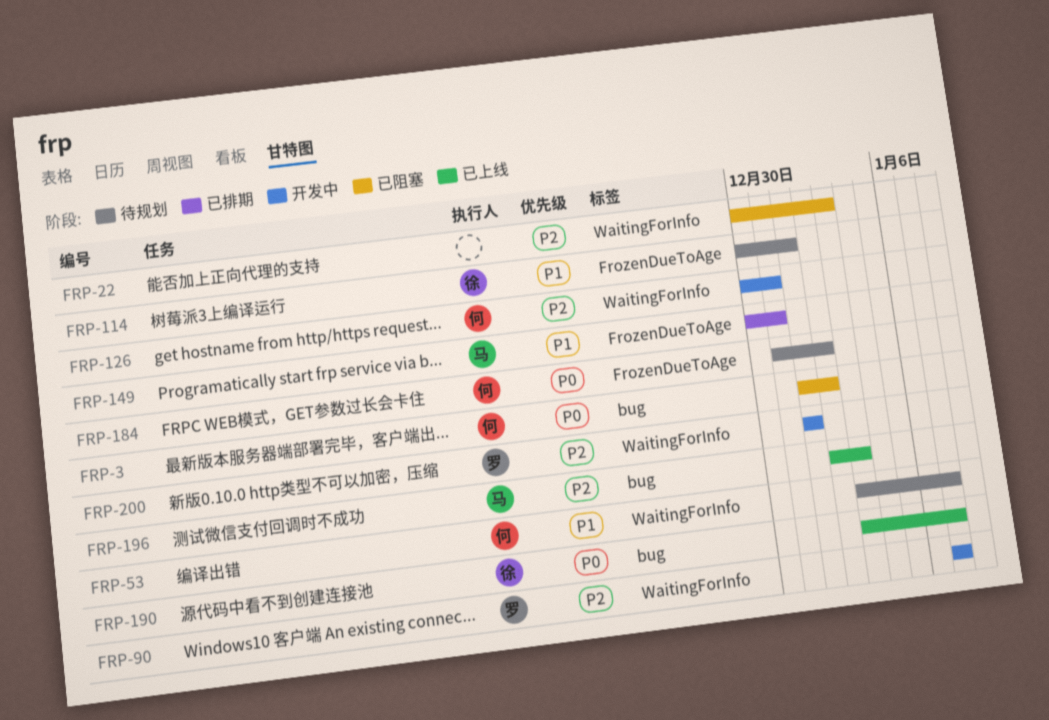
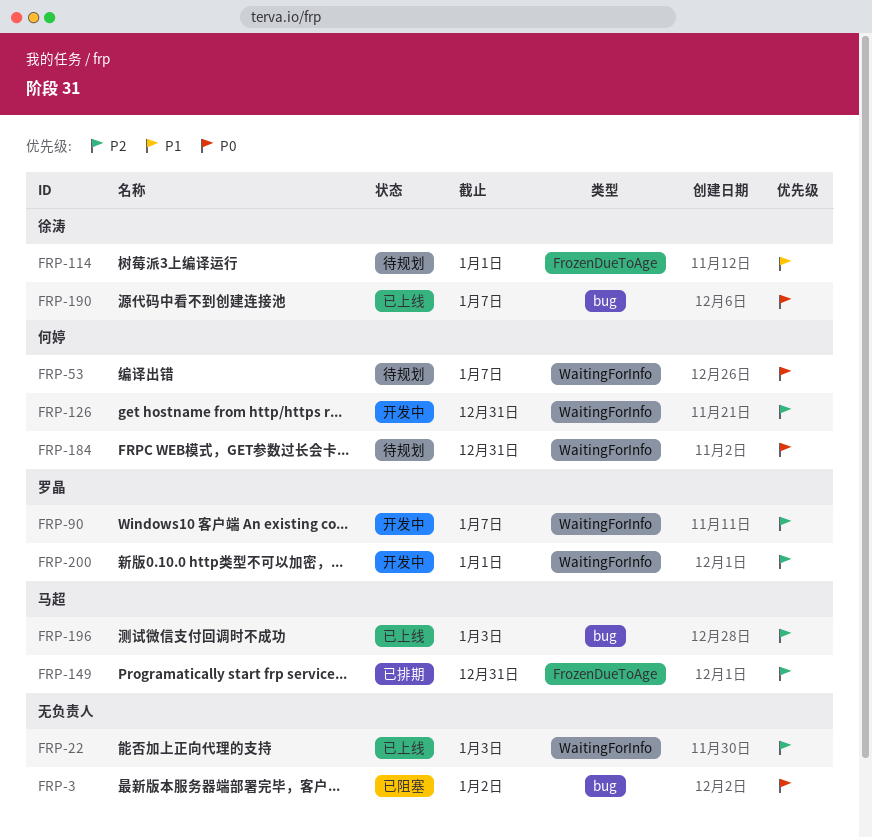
FRP-3, owner: 何婷 -> none
FRP-22, status: 已阻塞 -> 已上线
FRP-53, priority: P1 -> P0
FRP-149, priority: P1 -> P2
FRP-184, label: FrozenDueToAge -> WaitingForInfo
FRP-184, due: Jan 2 -> Dec 31

